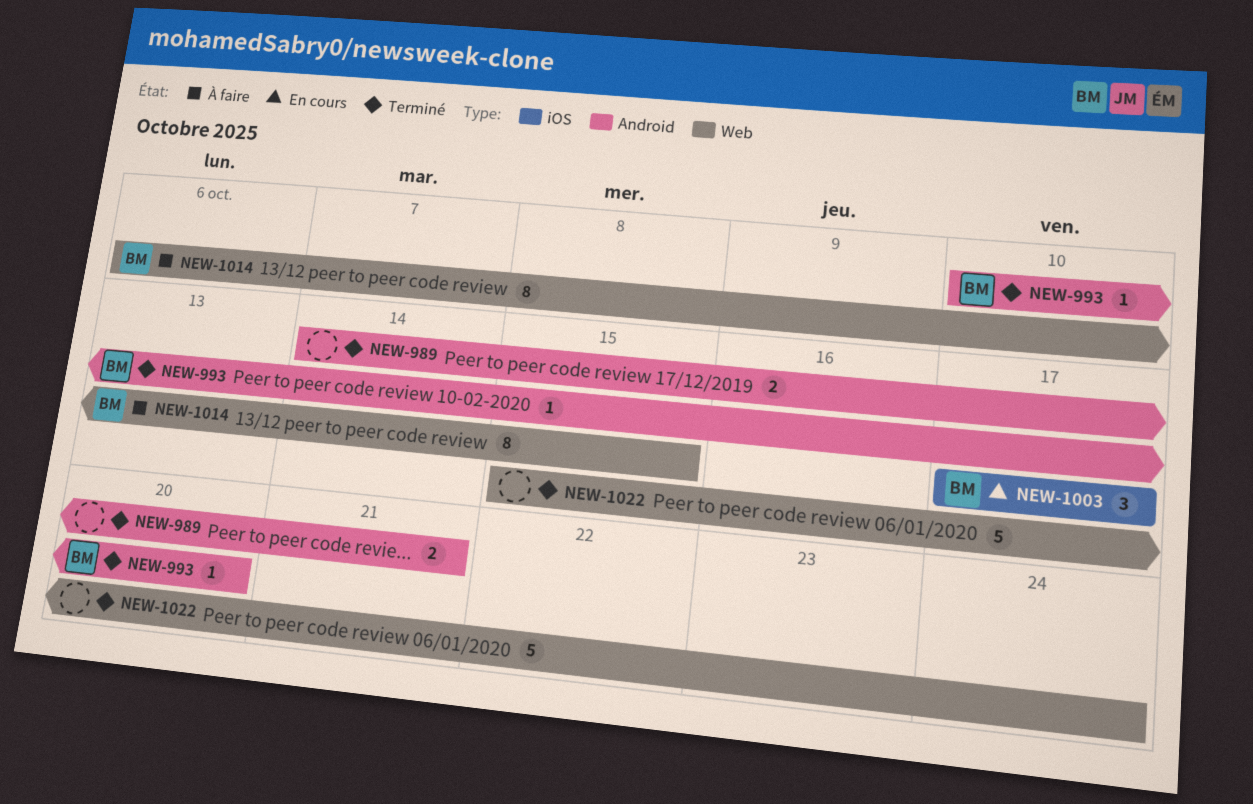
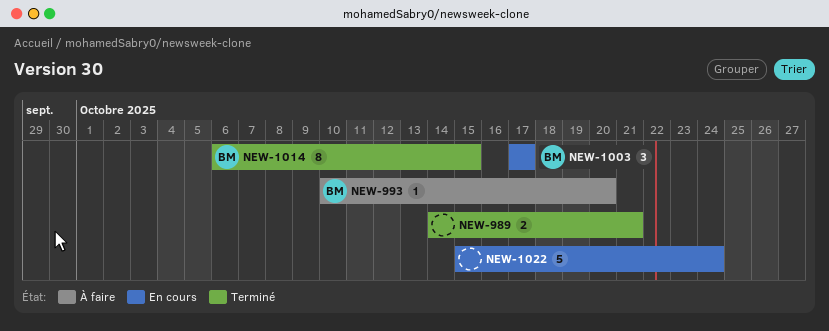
NEW-993, status: Terminé -> À faire
NEW-1014, status: À faire -> Terminé
NEW-1022, status: Terminé -> En cours

